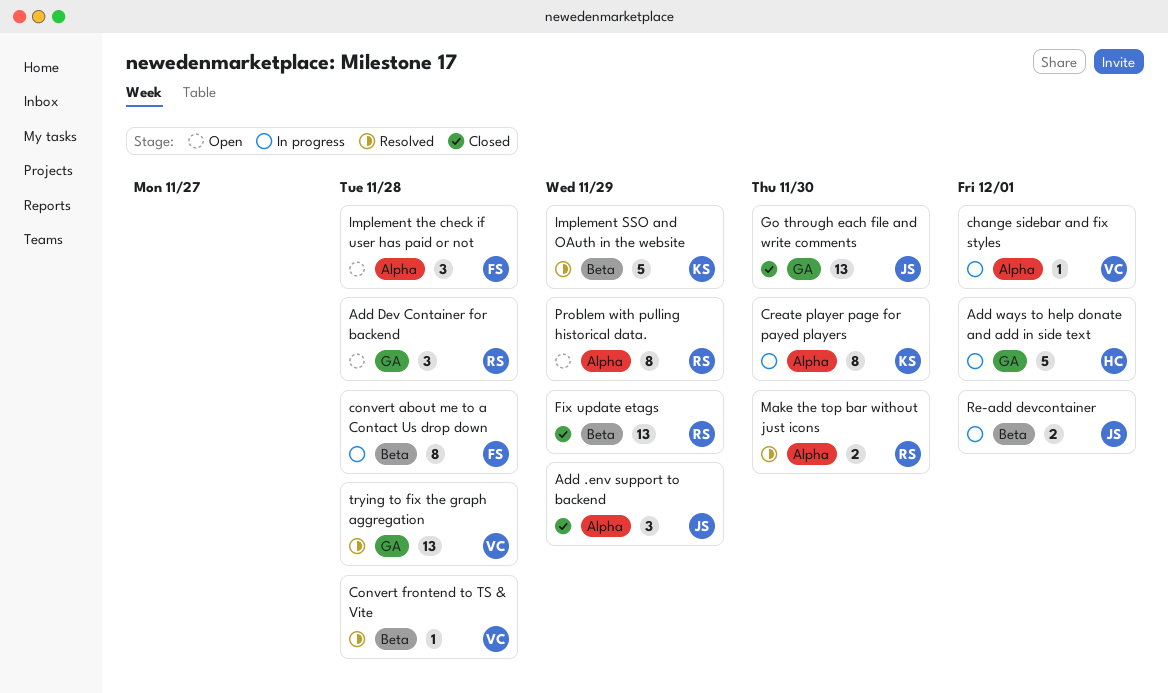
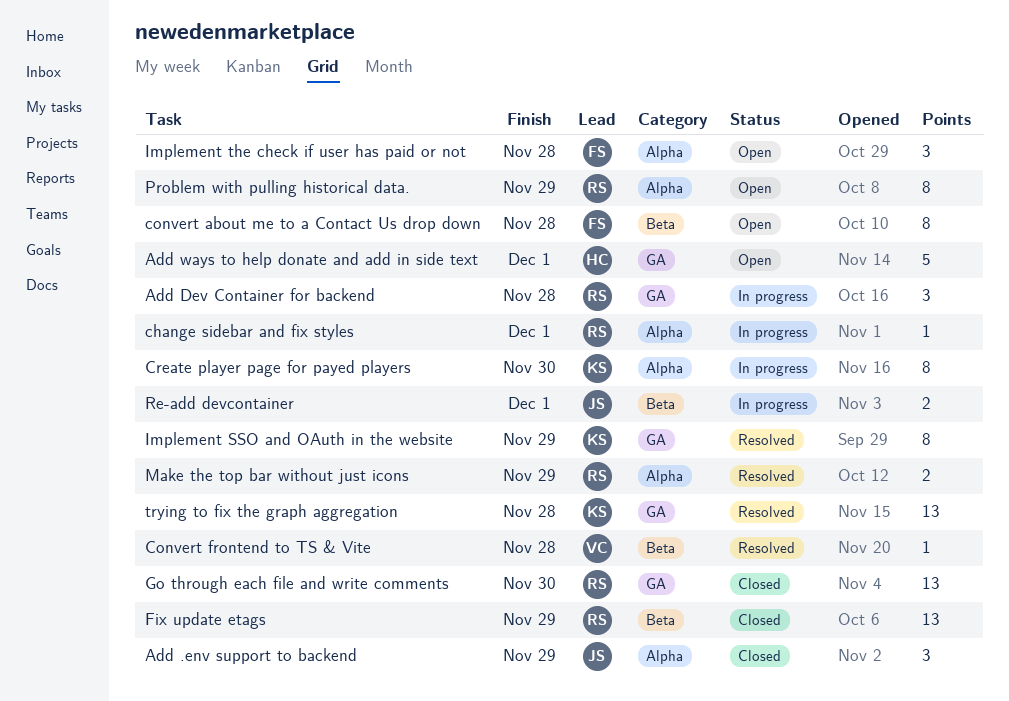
Add Dev Container for backend, status: Open -> In progress
Add ways to help donate and add in side text, status: In progress -> Open
change sidebar and fix styles, owner: VC -> RS
convert about me to a Contact Us drop down, status: In progress -> Open
Go through each file and write comments, owner: JS -> RS
Implement SSO and OAuth in the website, label: Beta -> GA
Implement SSO and OAuth in the website, estimate: 5 -> 8
Make the top bar without just icons, due: Nov 30 -> Nov 29
trying to fix the graph aggregation, owner: VC -> KS

